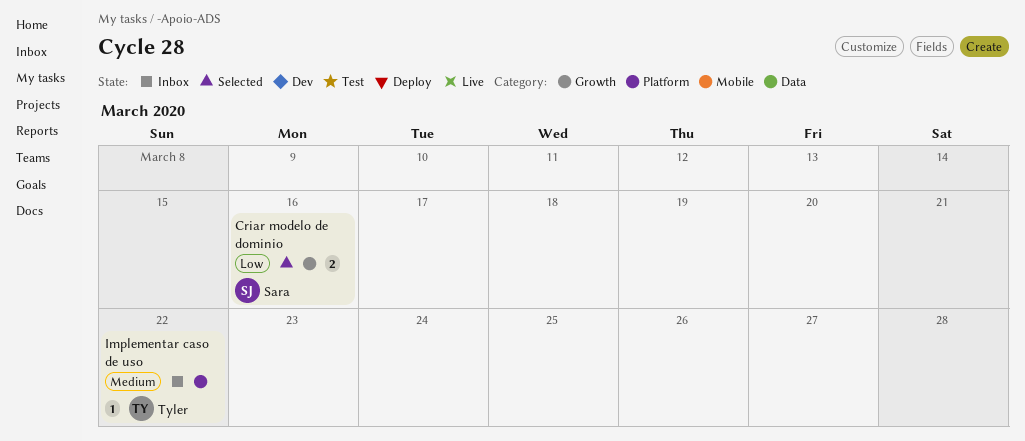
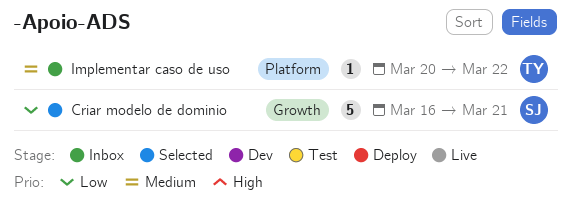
Criar modelo de dominio, estimate: 2 -> 5
Criar modelo de dominio, due: Mar 16 -> Mar 21

